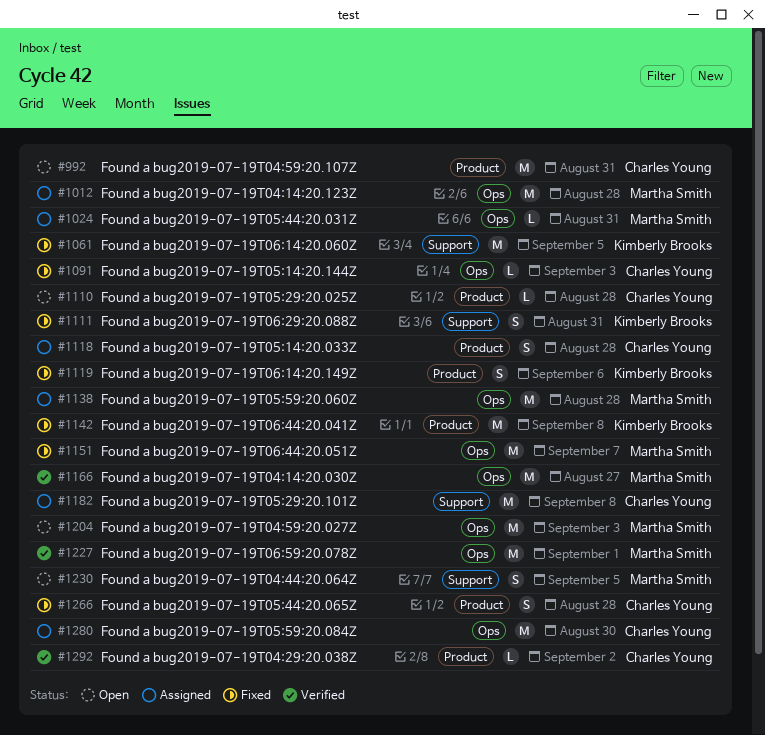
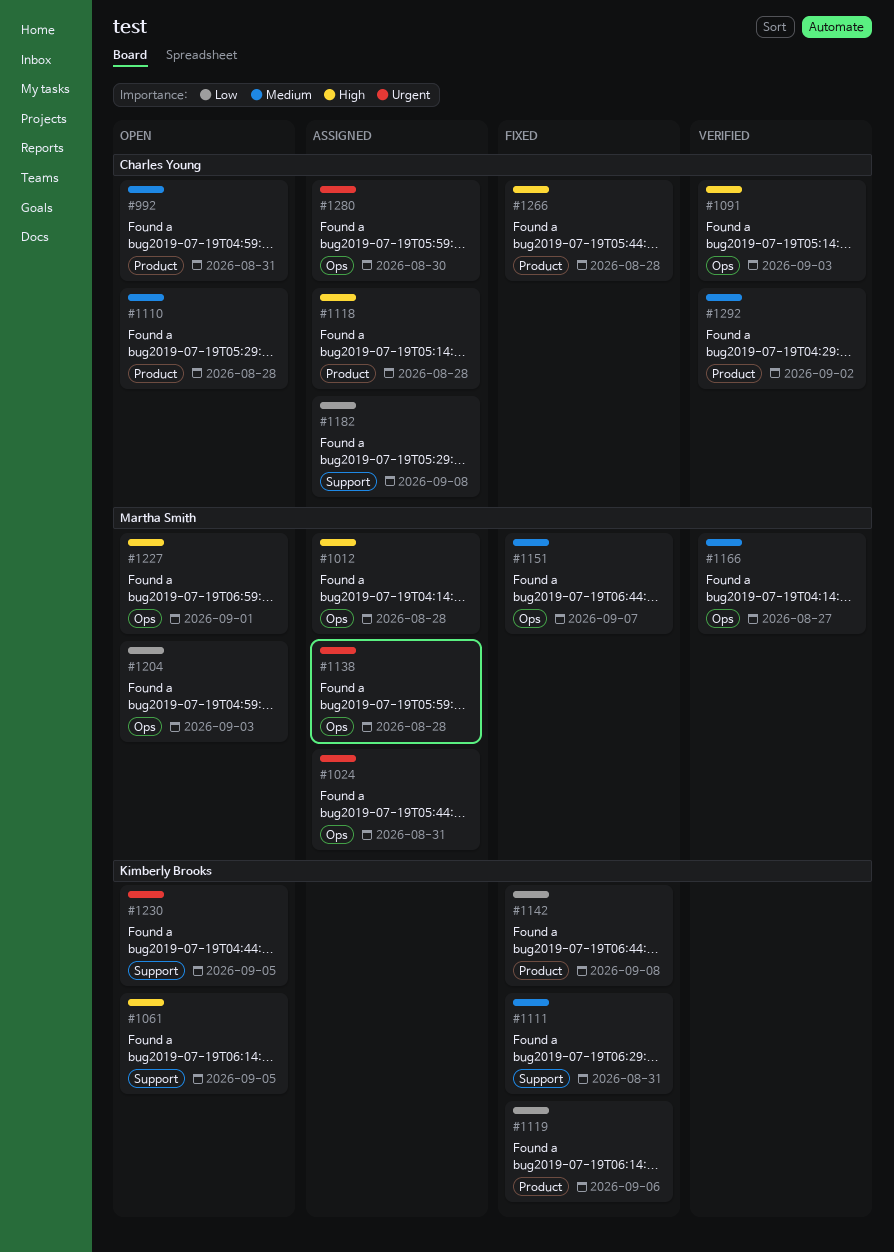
#1061, status: Fixed -> Open
#1091, status: Fixed -> Verified
#1227, status: Verified -> Open
#1230, owner: Martha Smith -> Kimberly Brooks

